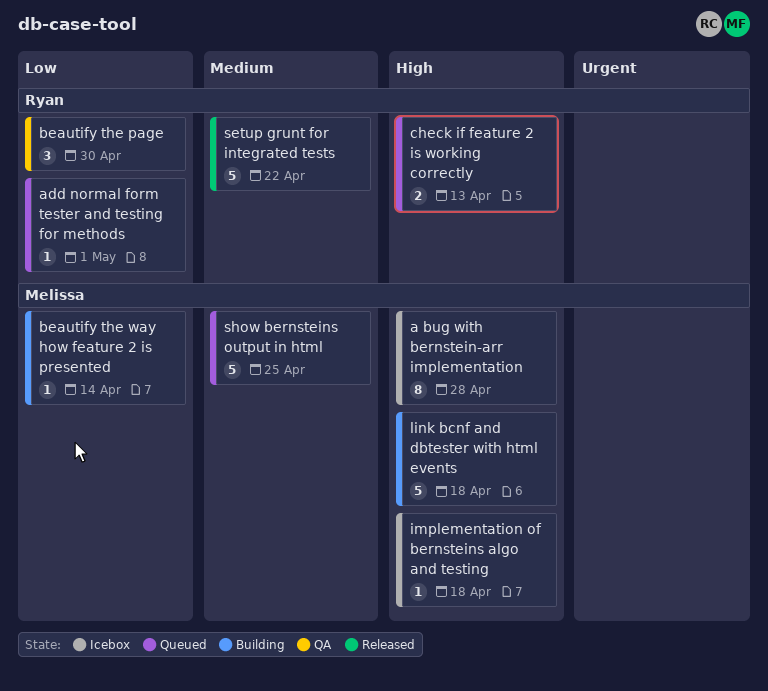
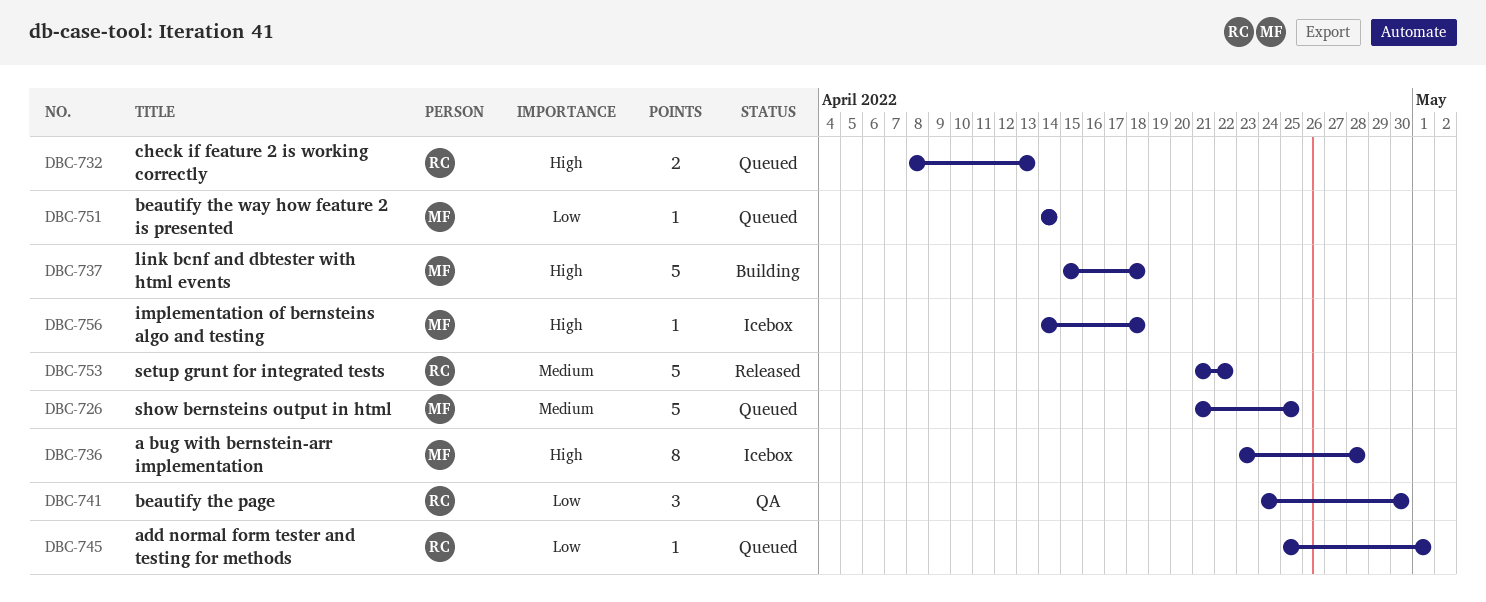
beautify the way how feature 2 is presented, status: Building -> Queued

